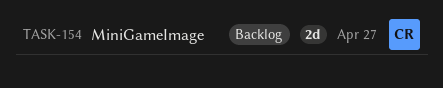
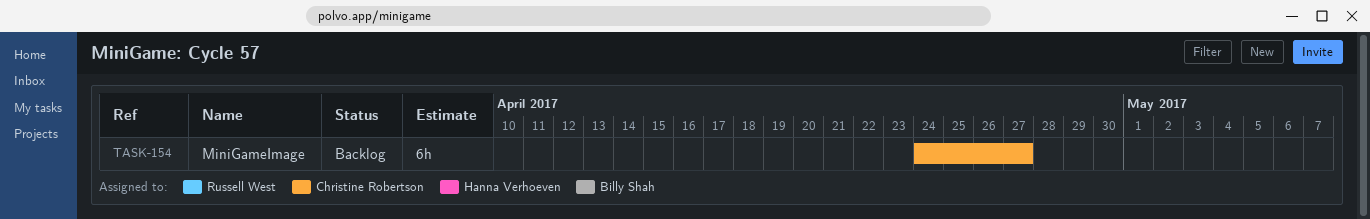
TASK-154, estimate: 2d -> 6h

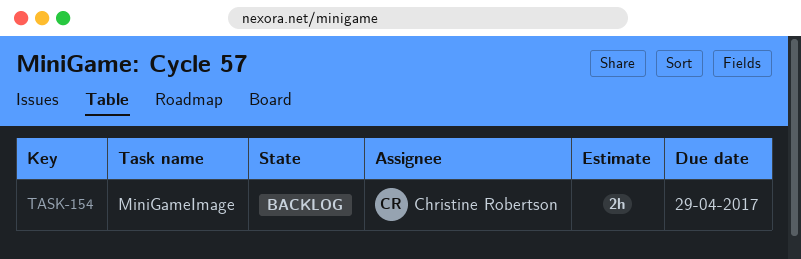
TASK-154, estimate: 6h -> 2h
TASK-154, due: Apr 27 -> Apr 29

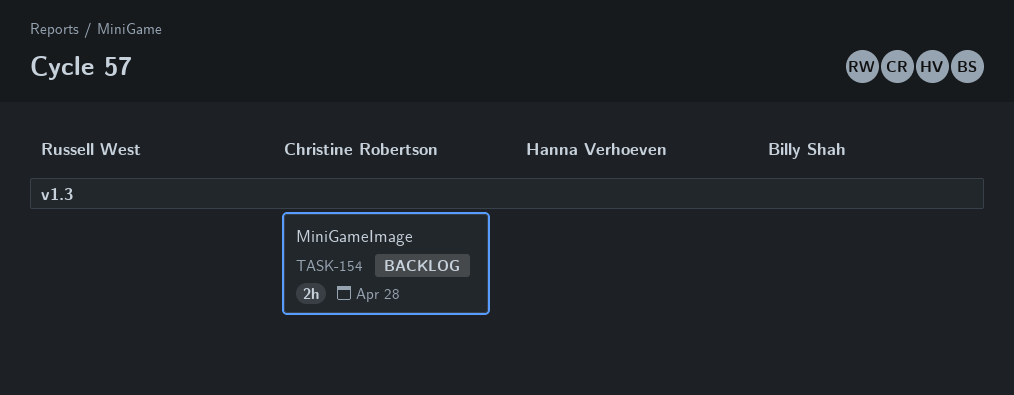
TASK-154, due: Apr 29 -> Apr 28

